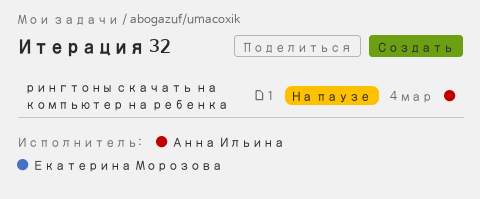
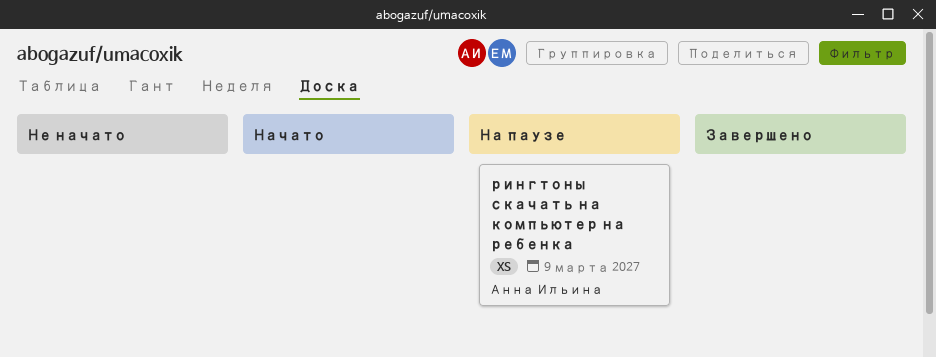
рингтоны скачать на компьютер на ребенка, due: Mar 4 -> Mar 9

